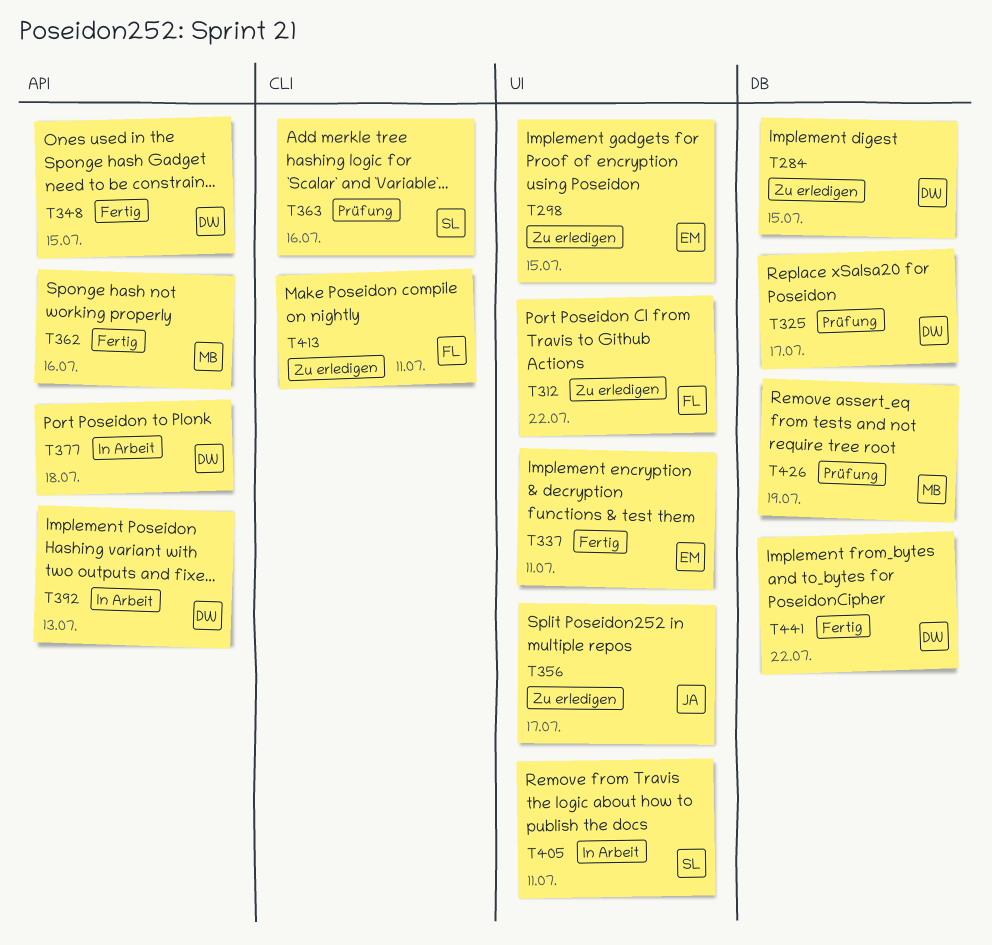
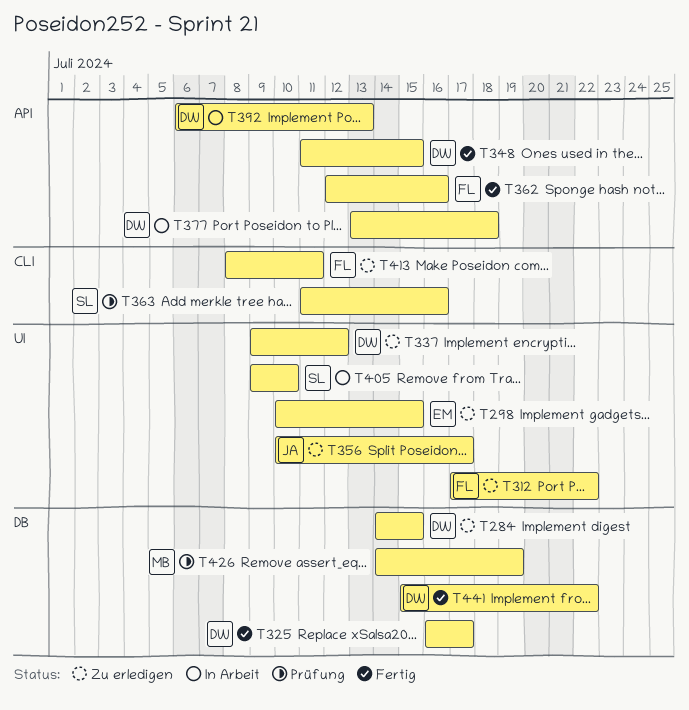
T325, status: Prüfung -> Fertig
T337, status: Fertig -> Zu erledigen
T337, owner: EM -> DW
T337, due: Jul 11 -> Jul 12
T362, owner: MB -> FL
T405, due: Jul 11 -> Jul 10

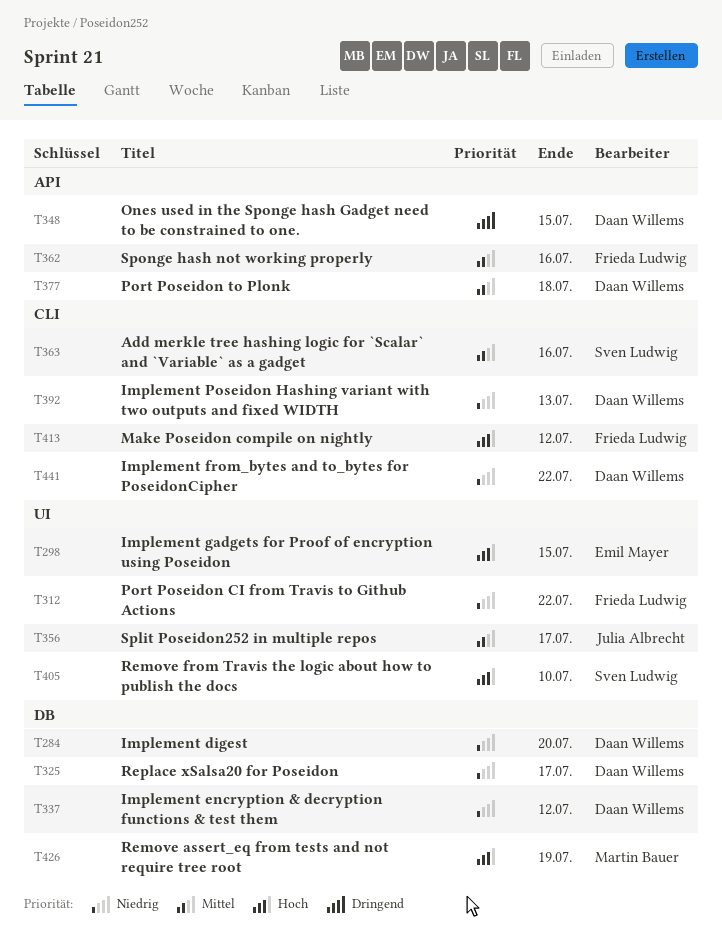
T284, due: Jul 15 -> Jul 20
T337, label: UI -> DB
T392, label: API -> CLI
T413, due: Jul 11 -> Jul 12
T441, label: DB -> CLI

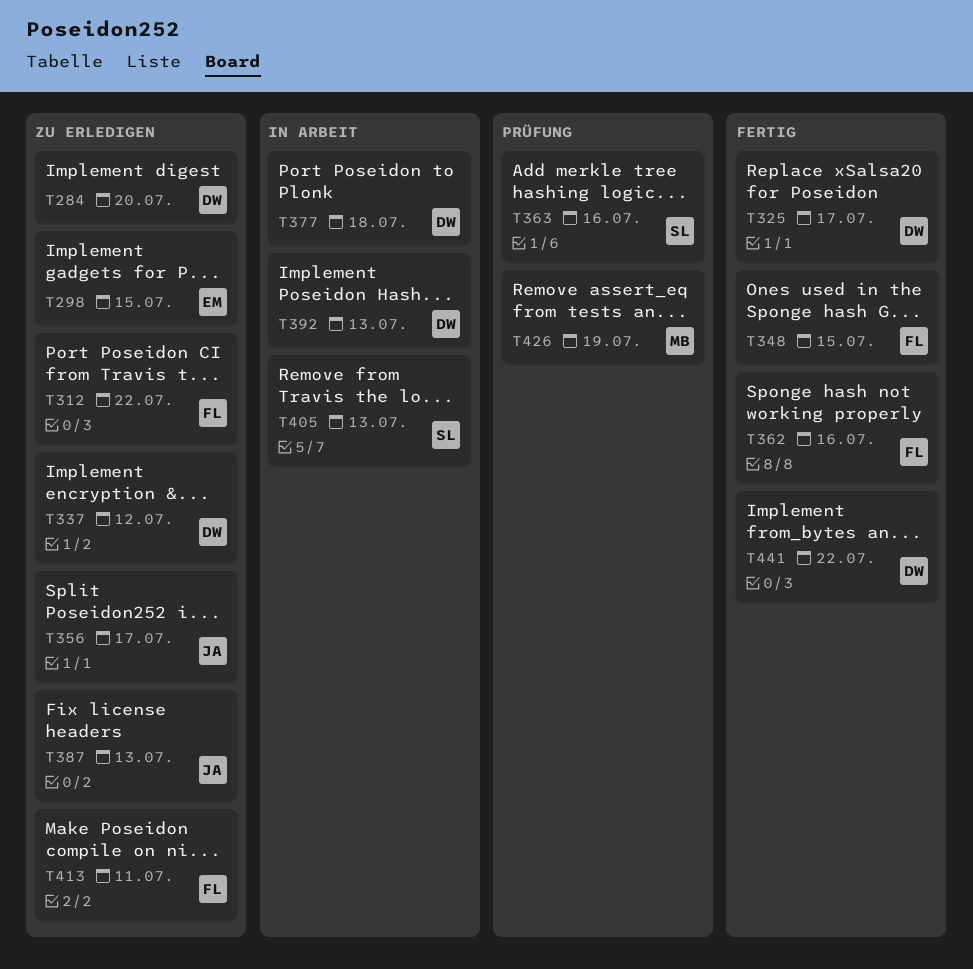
T348, owner: Daan Willems -> Frieda Ludwig
T387: none -> present
T405, due: Jul 10 -> Jul 13
T413, due: Jul 12 -> Jul 11

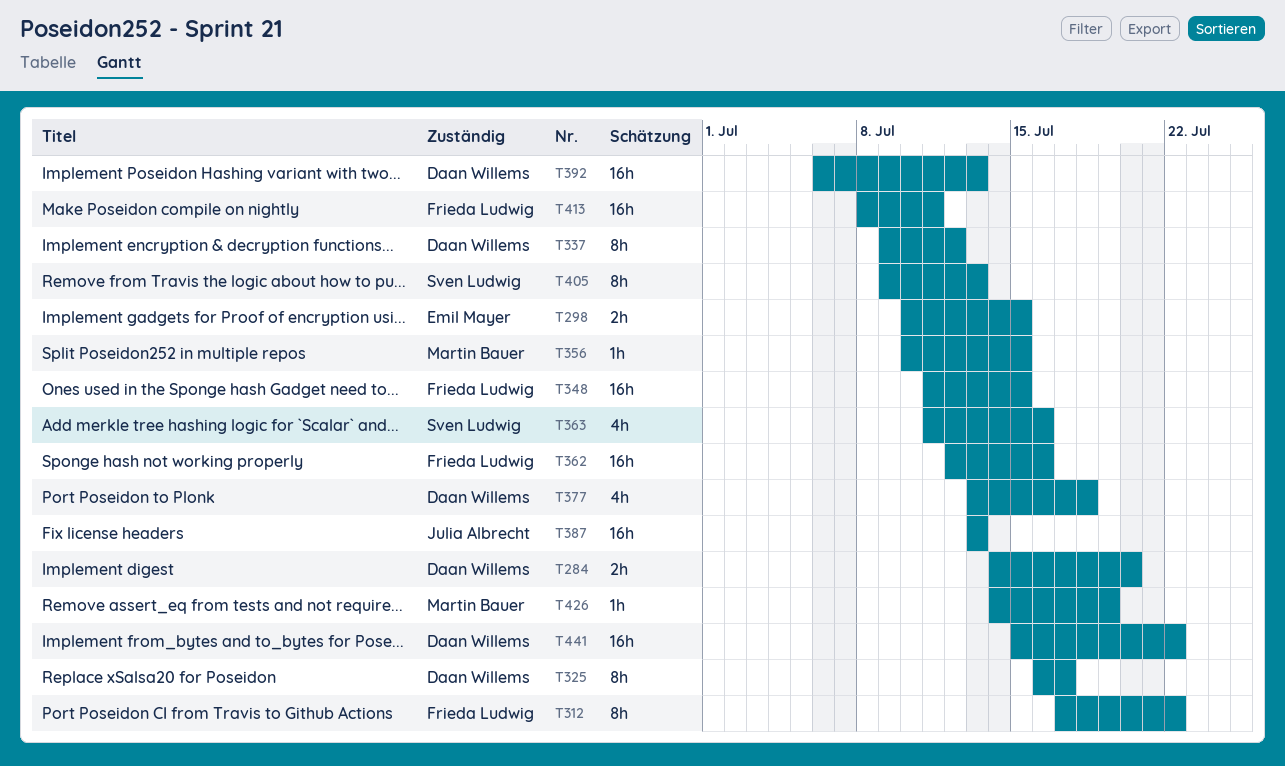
T356, owner: Julia Albrecht -> Martin Bauer
T356, due: Jul 17 -> Jul 15

